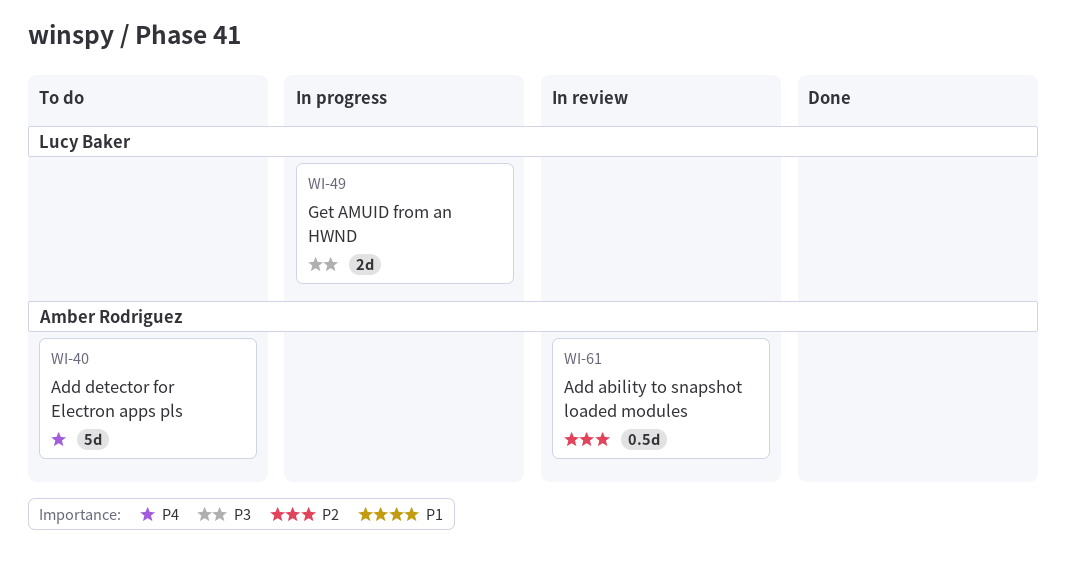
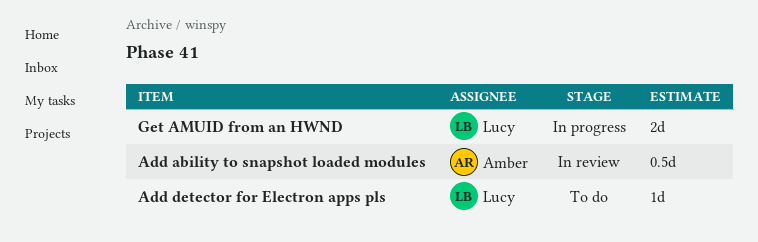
Add detector for Electron apps pls, owner: Amber Rodriguez -> Lucy Baker
Add detector for Electron apps pls, estimate: 5d -> 1d

